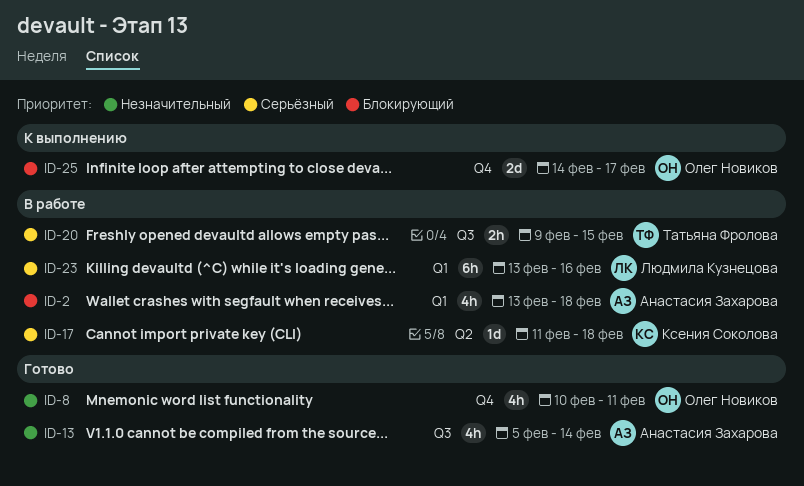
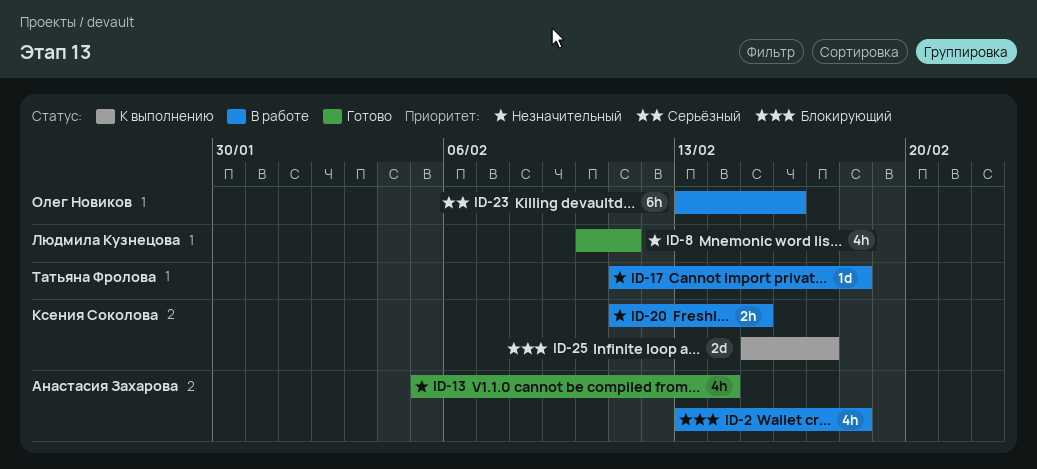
ID-8, owner: Олег Новиков -> Людмила Кузнецова
ID-17, owner: Ксения Соколова -> Татьяна Фролова
ID-17, priority: Серьёзный -> Незначительный
ID-20, owner: Татьяна Фролова -> Ксения Соколова
ID-20, priority: Серьёзный -> Незначительный
ID-20, start: Feb 9 -> Feb 11
ID-23, owner: Людмила Кузнецова -> Олег Новиков
ID-25, owner: Олег Новиков -> Ксения Соколова
ID-25, start: Feb 14 -> Feb 15

